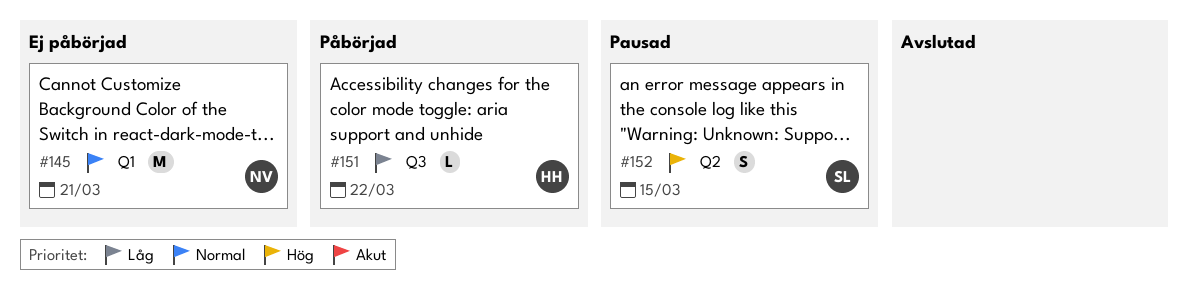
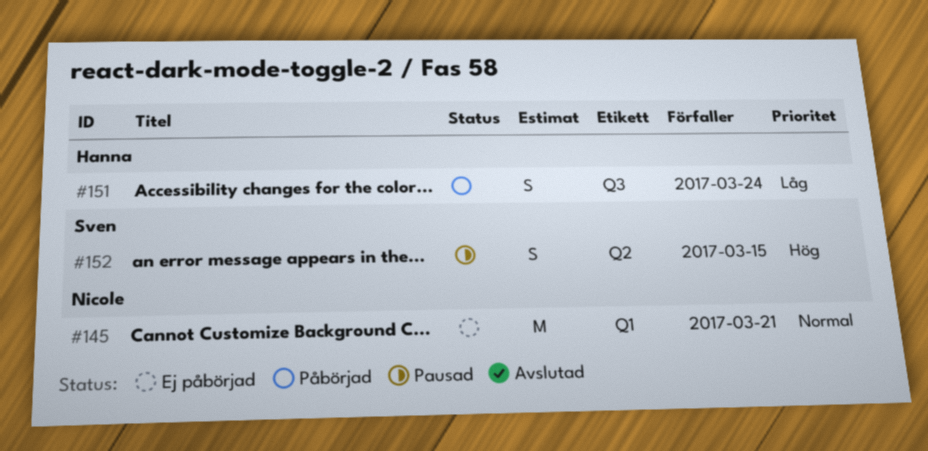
#151, estimate: L -> S
#151, due: Mar 22 -> Mar 24

